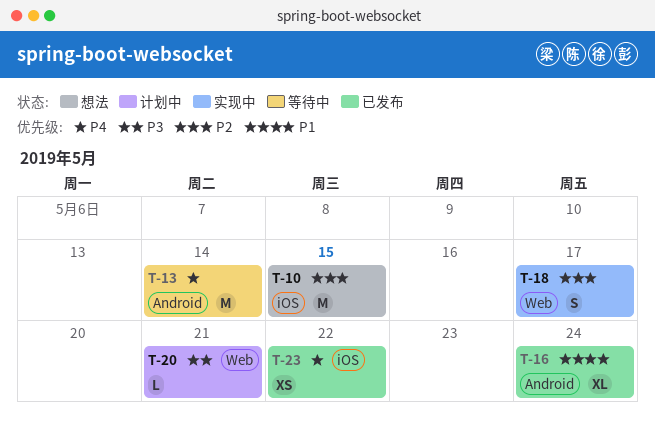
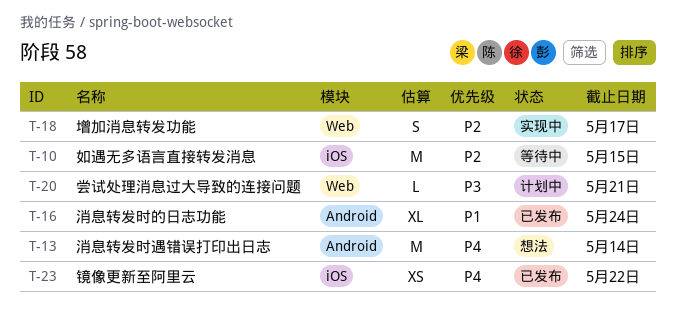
T-10, status: 想法 -> 等待中
T-13, status: 等待中 -> 想法

